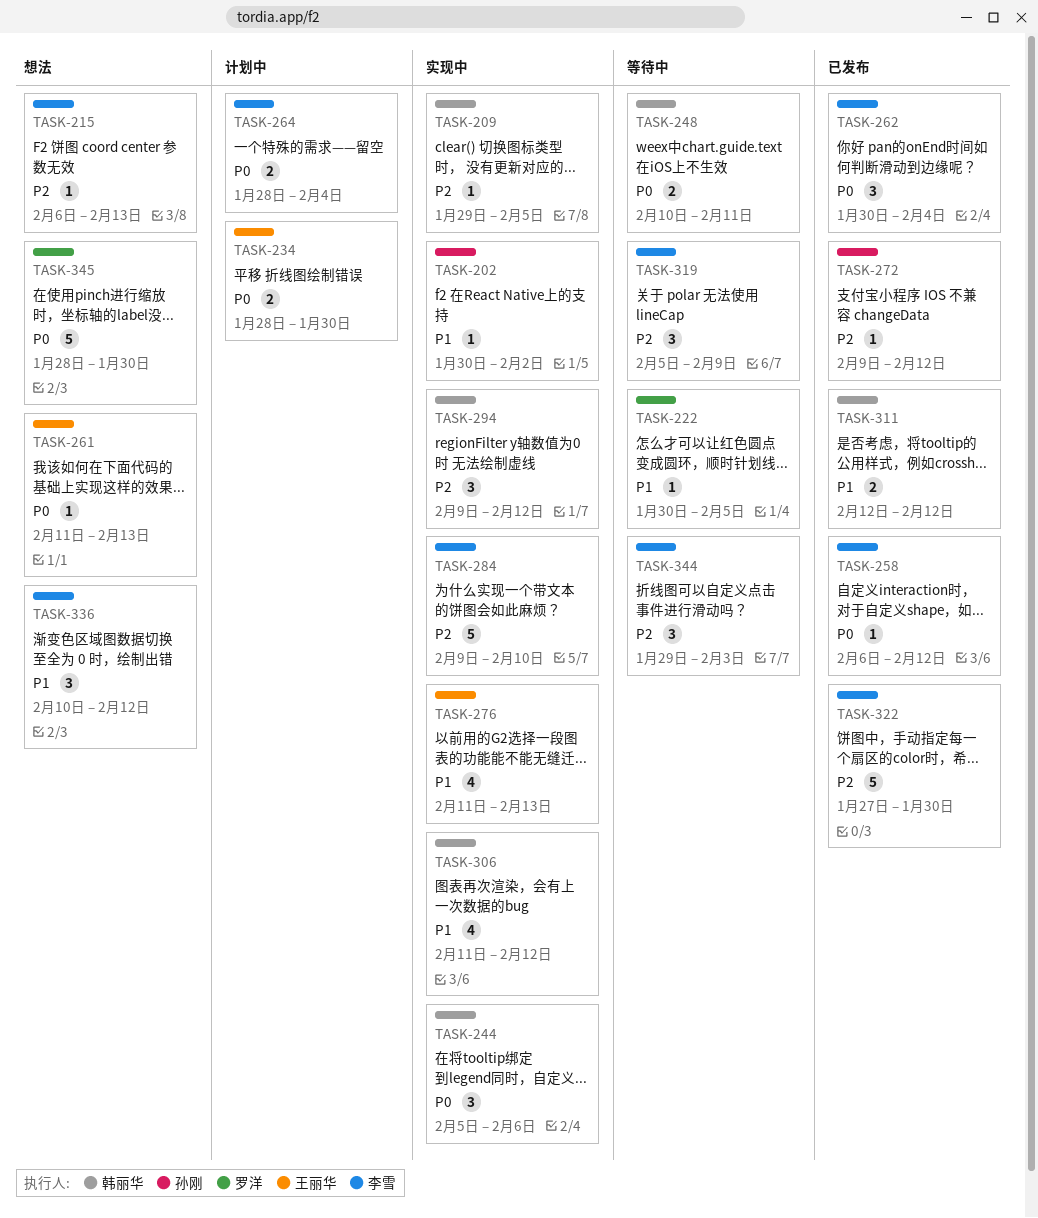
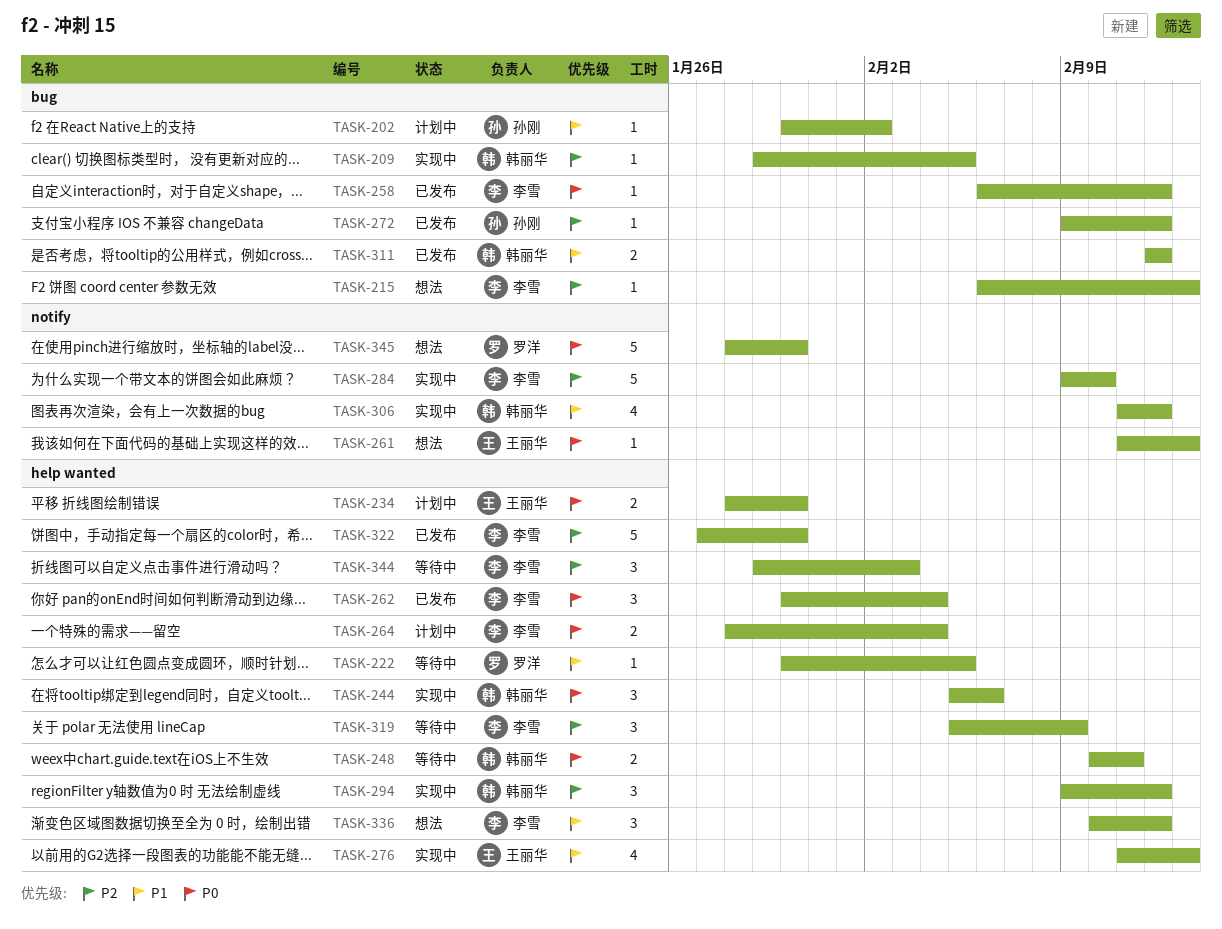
TASK-202, status: 实现中 -> 计划中

